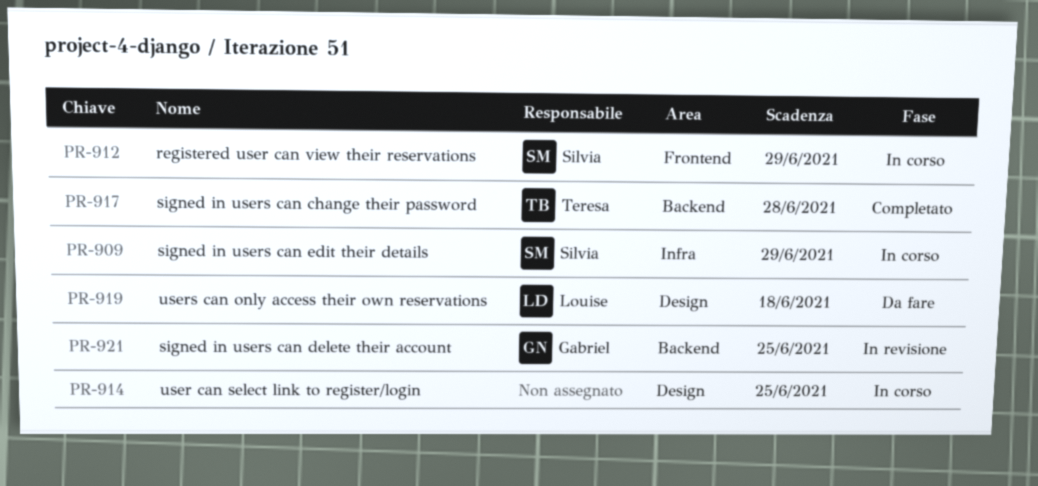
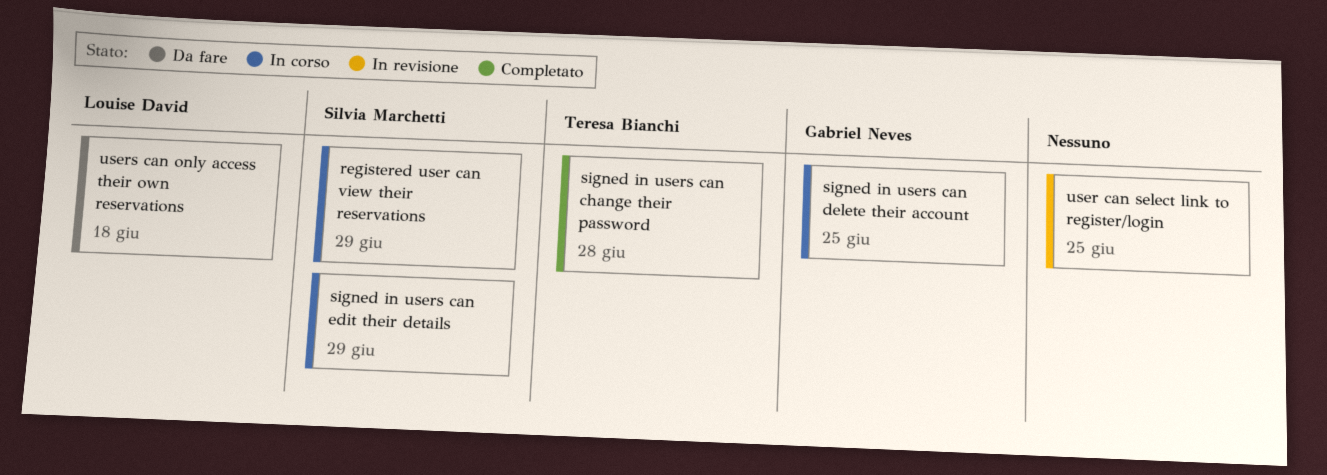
signed in users can delete their account, status: In revisione -> In corso
user can select link to register/login, status: In corso -> In revisione

